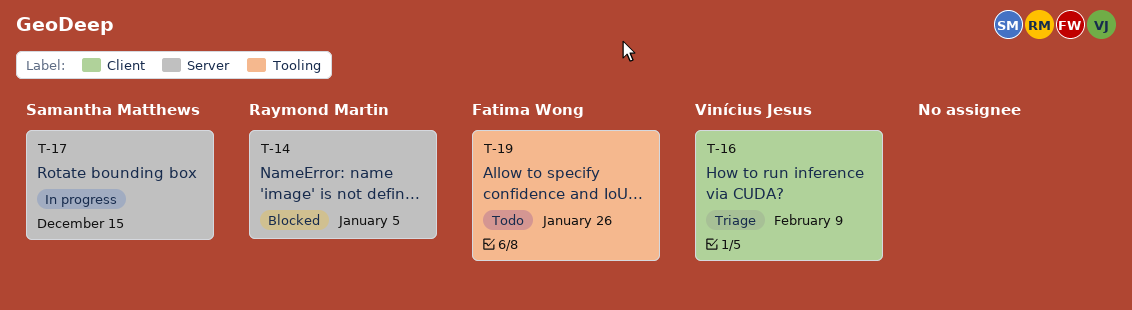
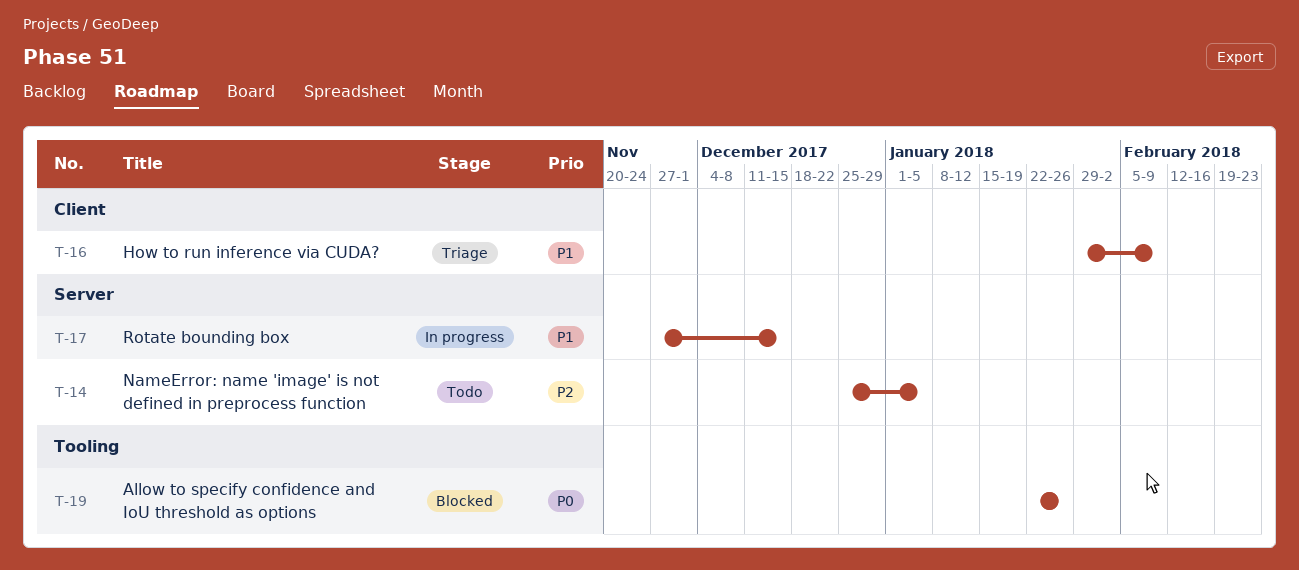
T-14, status: Blocked -> Todo
T-19, status: Todo -> Blocked

